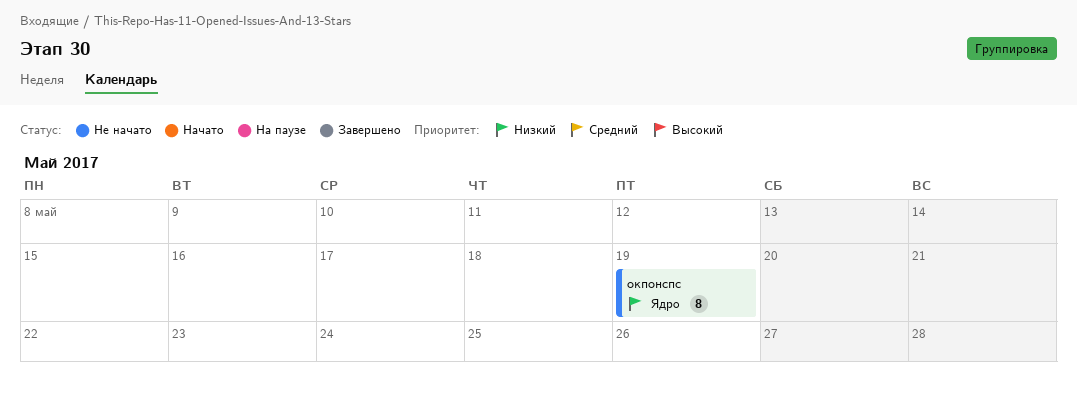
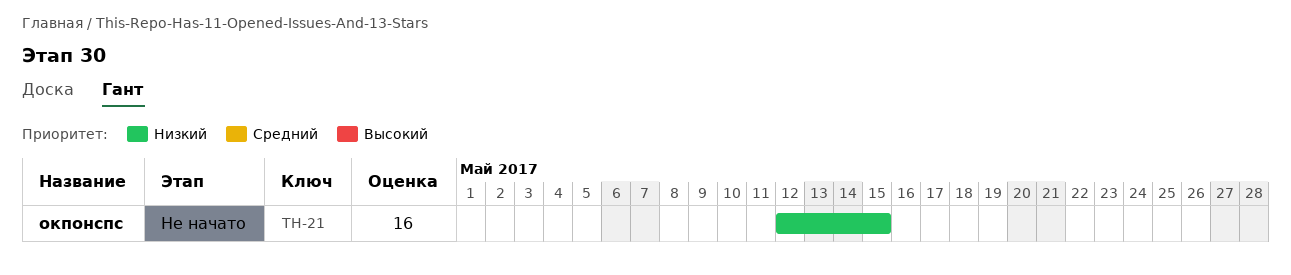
окпонспс, estimate: 8 -> 16
окпонспс, due: May 19 -> May 15

